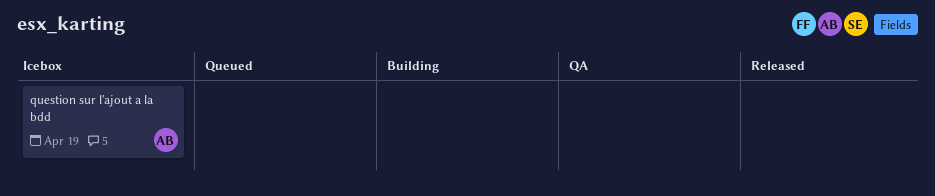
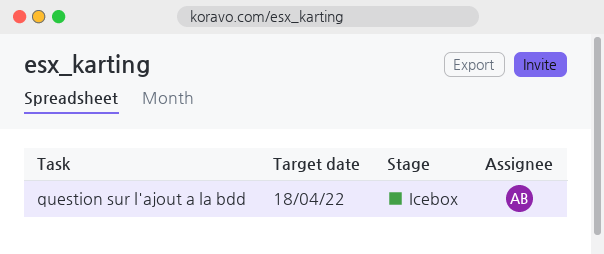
question sur l'ajout a la bdd, due: Apr 19 -> Apr 18

